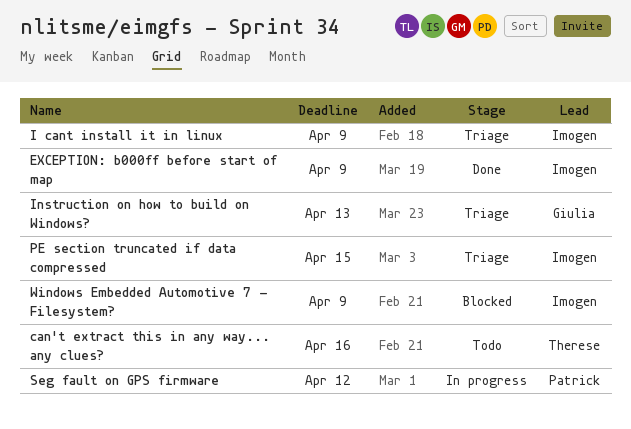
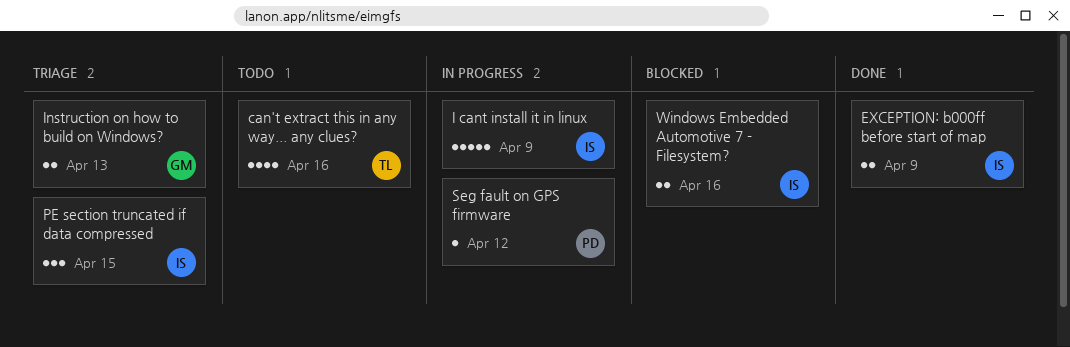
I cant install it in linux, status: Triage -> In progress
Windows Embedded Automotive 7 - Filesystem?, due: Apr 9 -> Apr 16

